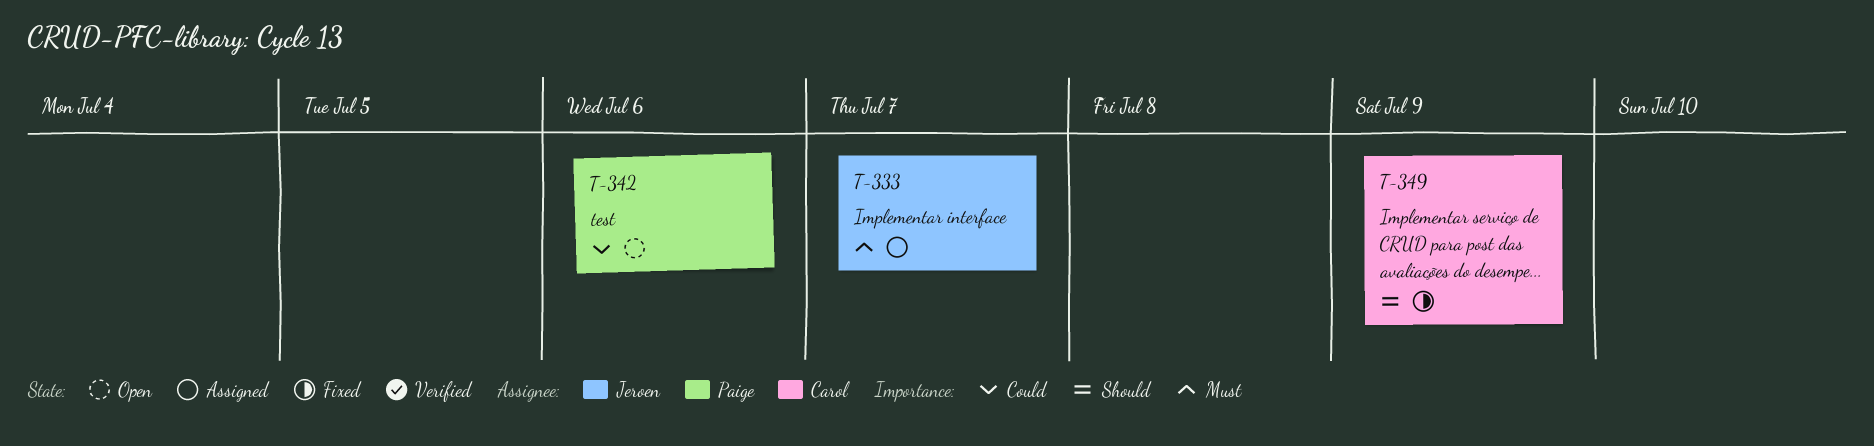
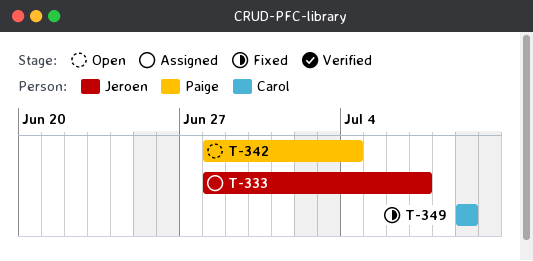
T-342, due: Jul 6 -> Jul 4

